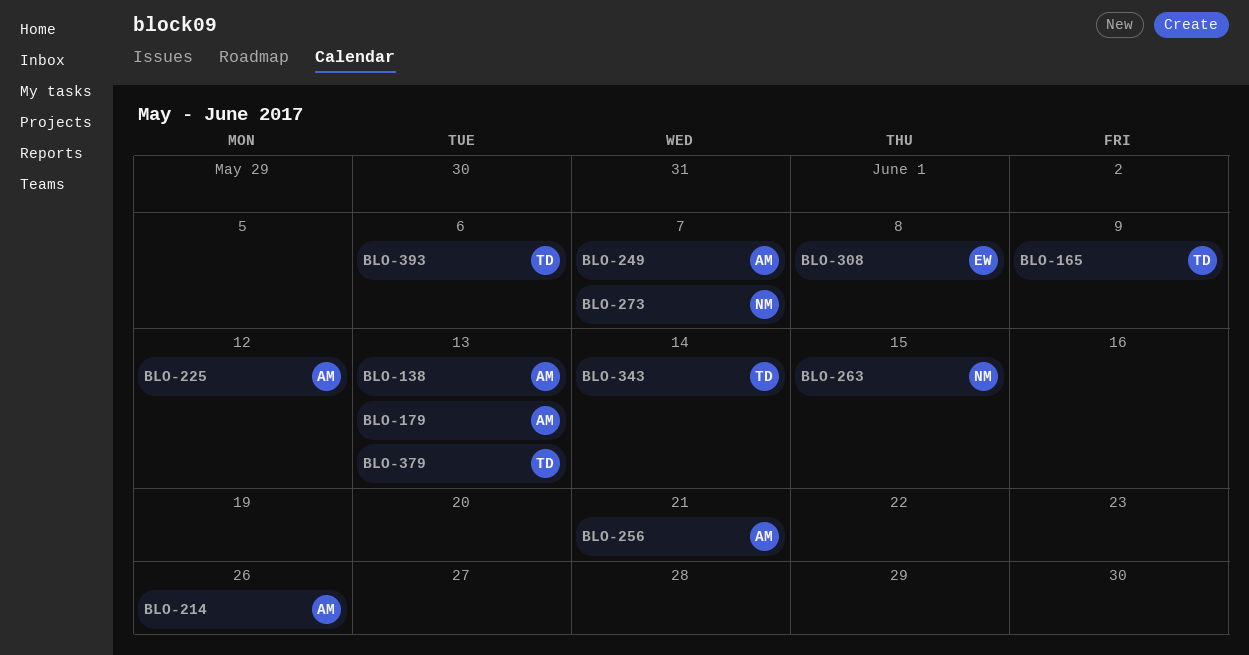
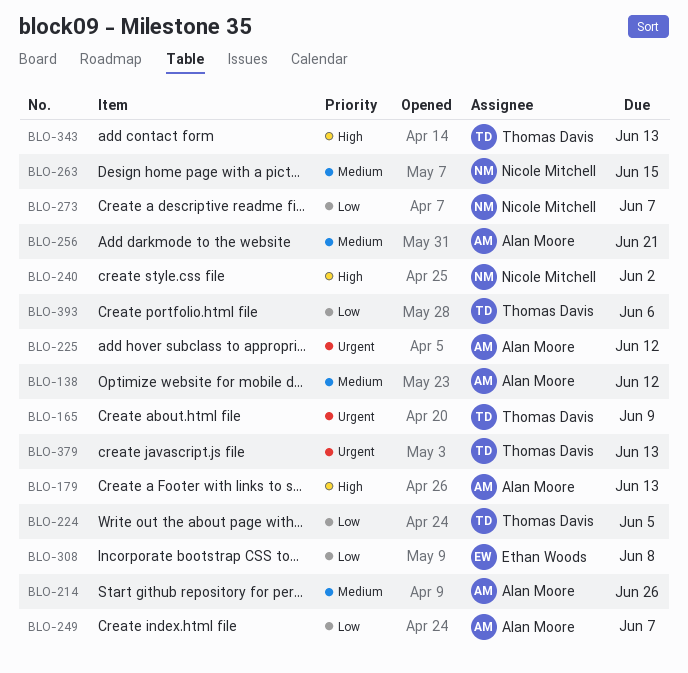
BLO-138, due: Jun 13 -> Jun 12
BLO-224: none -> present
BLO-240: none -> present
BLO-343, due: Jun 14 -> Jun 13

